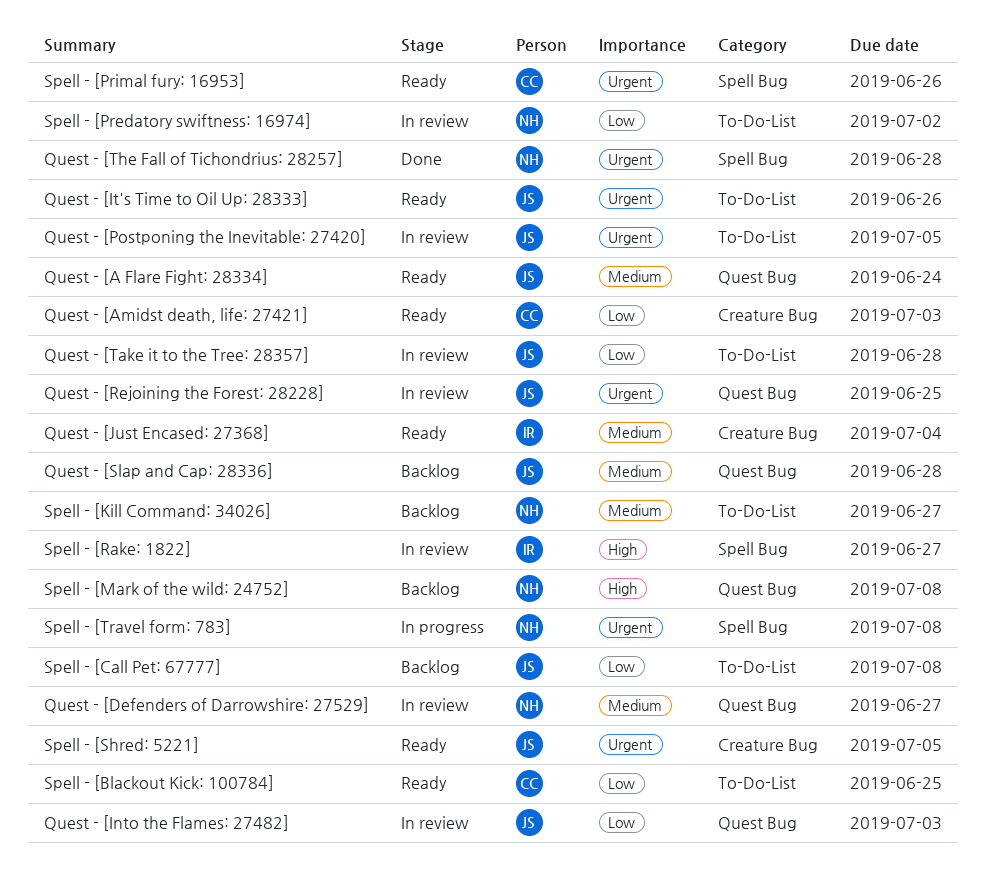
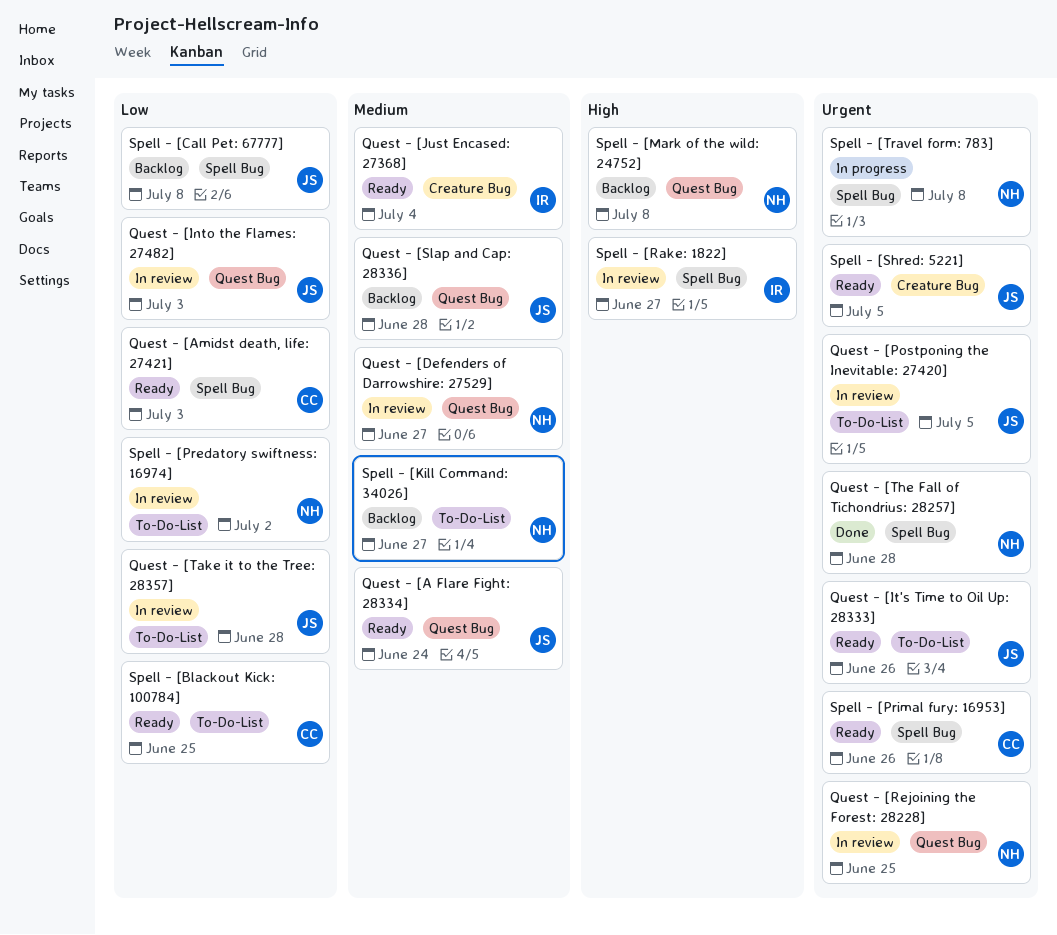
Quest - [Amidst death, life: 27421], label: Creature Bug -> Spell Bug
Quest - [Rejoining the Forest: 28228], owner: JS -> NH
Spell - [Call Pet: 67777], label: To-Do-List -> Spell Bug

